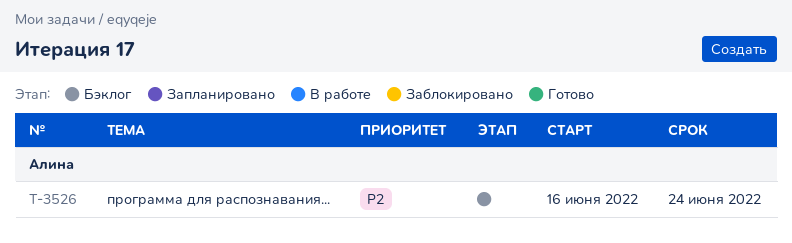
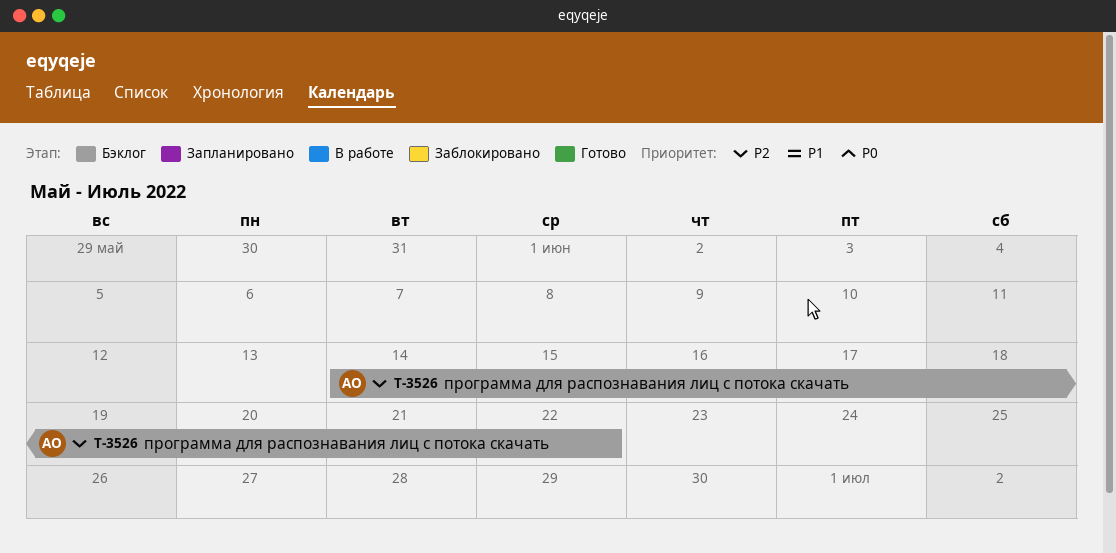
T-3526, start: Jun 16 -> Jun 14
T-3526, due: Jun 24 -> Jun 22

